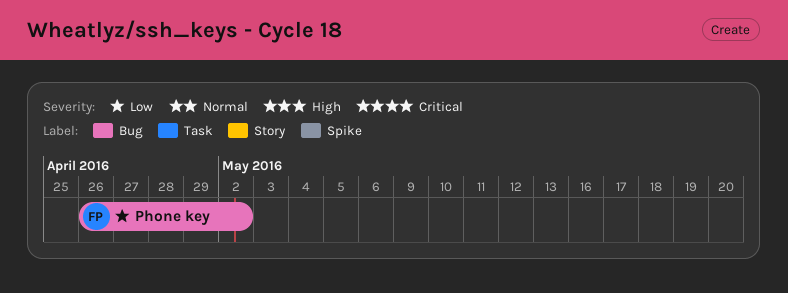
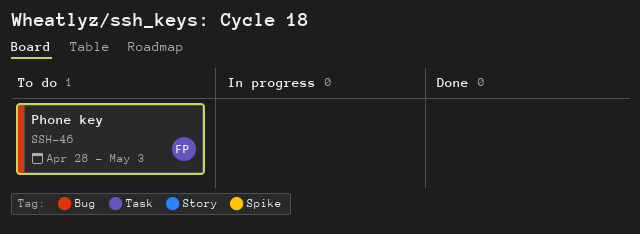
Phone key, start: Apr 26 -> Apr 28
Phone key, due: May 2 -> May 3

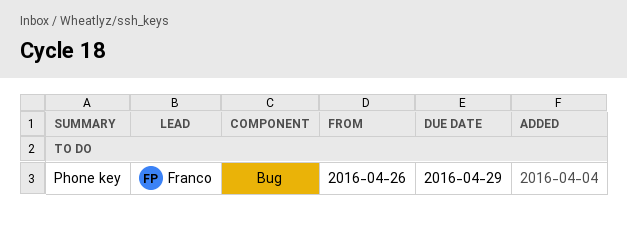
Phone key, start: Apr 28 -> Apr 26
Phone key, due: May 3 -> Apr 29

